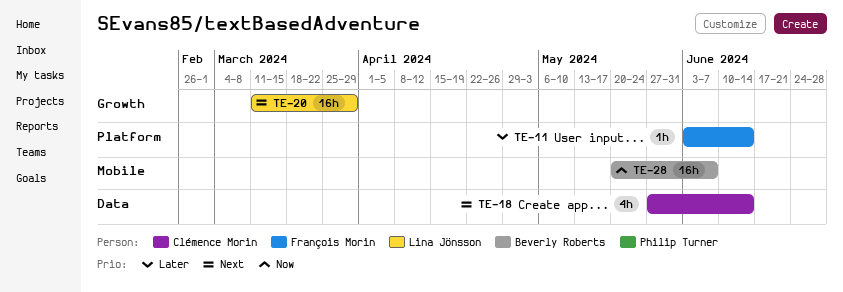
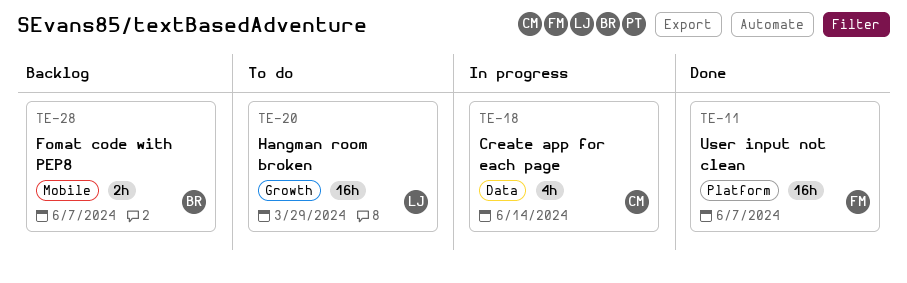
TE-11, estimate: 1h -> 16h
TE-11, due: Jun 14 -> Jun 7
TE-28, estimate: 16h -> 2h

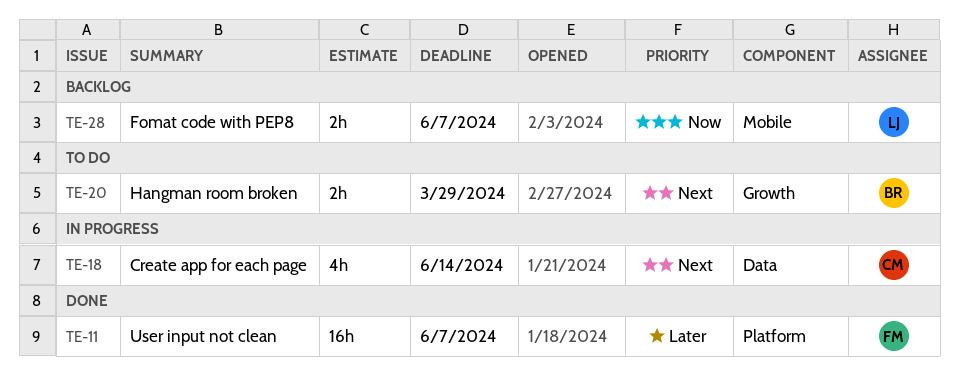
TE-20, owner: LJ -> BR
TE-20, estimate: 16h -> 2h
TE-28, owner: BR -> LJ

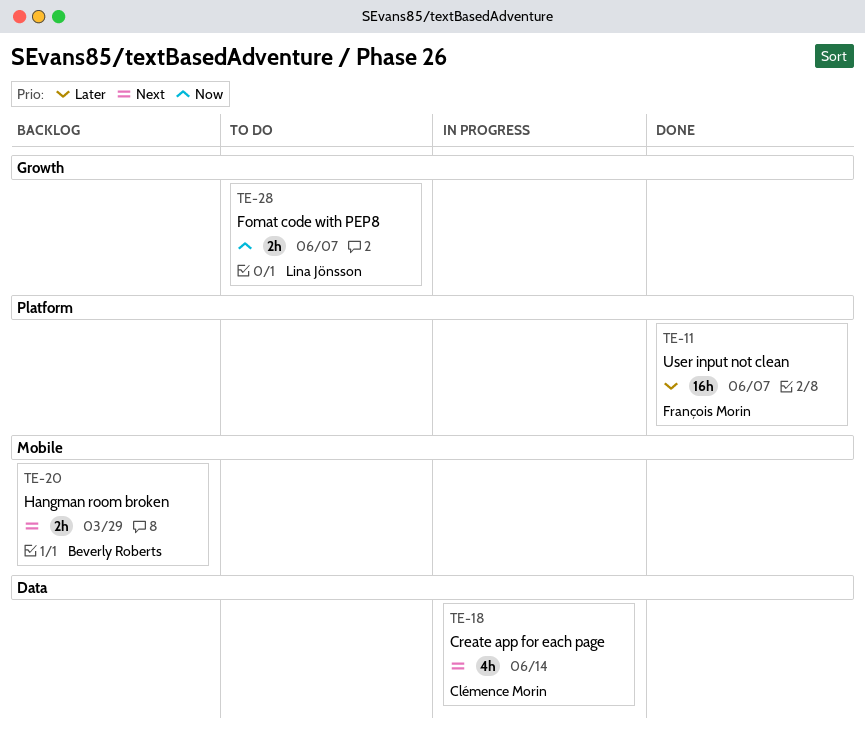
TE-20, status: To do -> Backlog
TE-20, label: Growth -> Mobile
TE-28, status: Backlog -> To do
TE-28, label: Mobile -> Growth

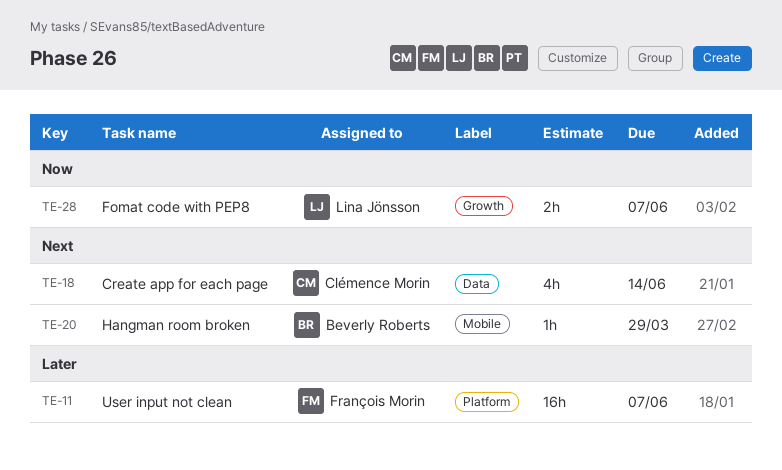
TE-20, estimate: 2h -> 1h

